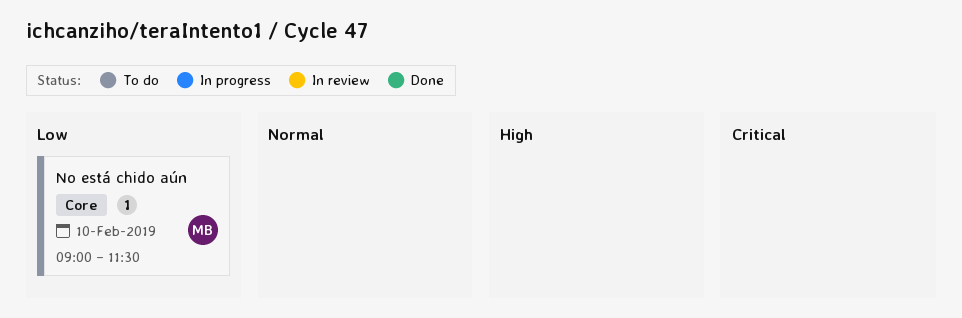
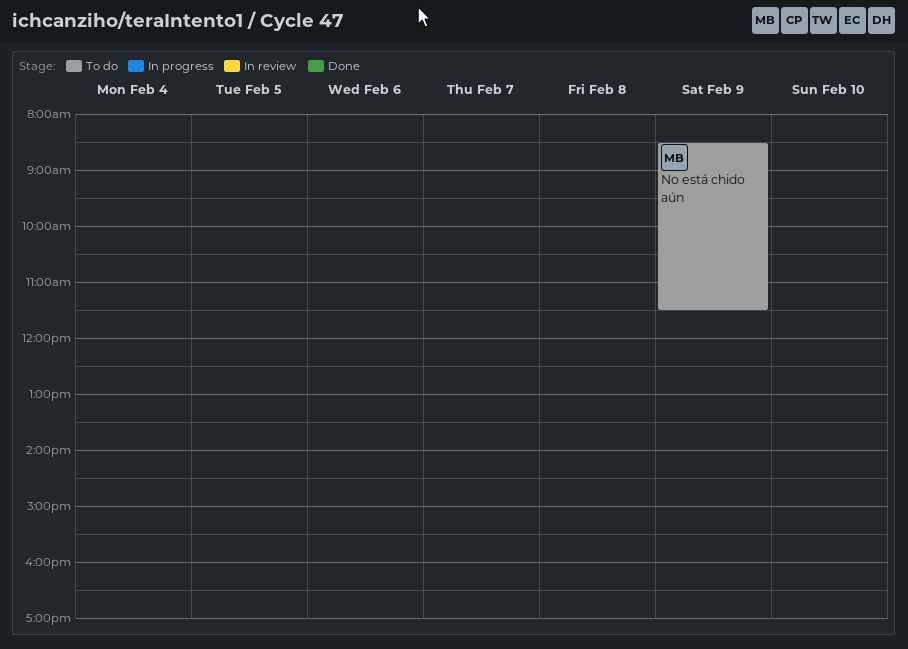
No está chido aún, day: Feb 10 -> Feb 9
No está chido aún, begins: 09:00 -> 08:30

